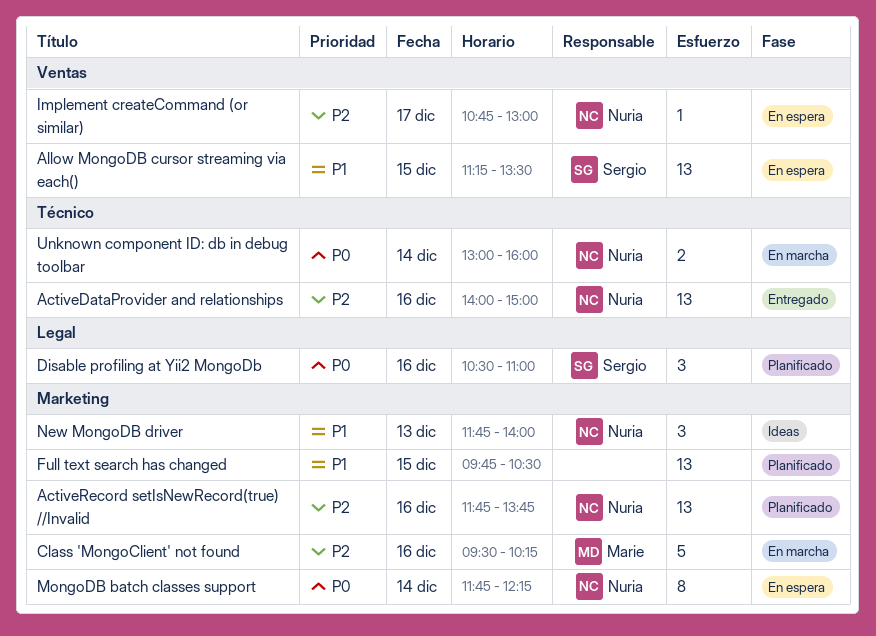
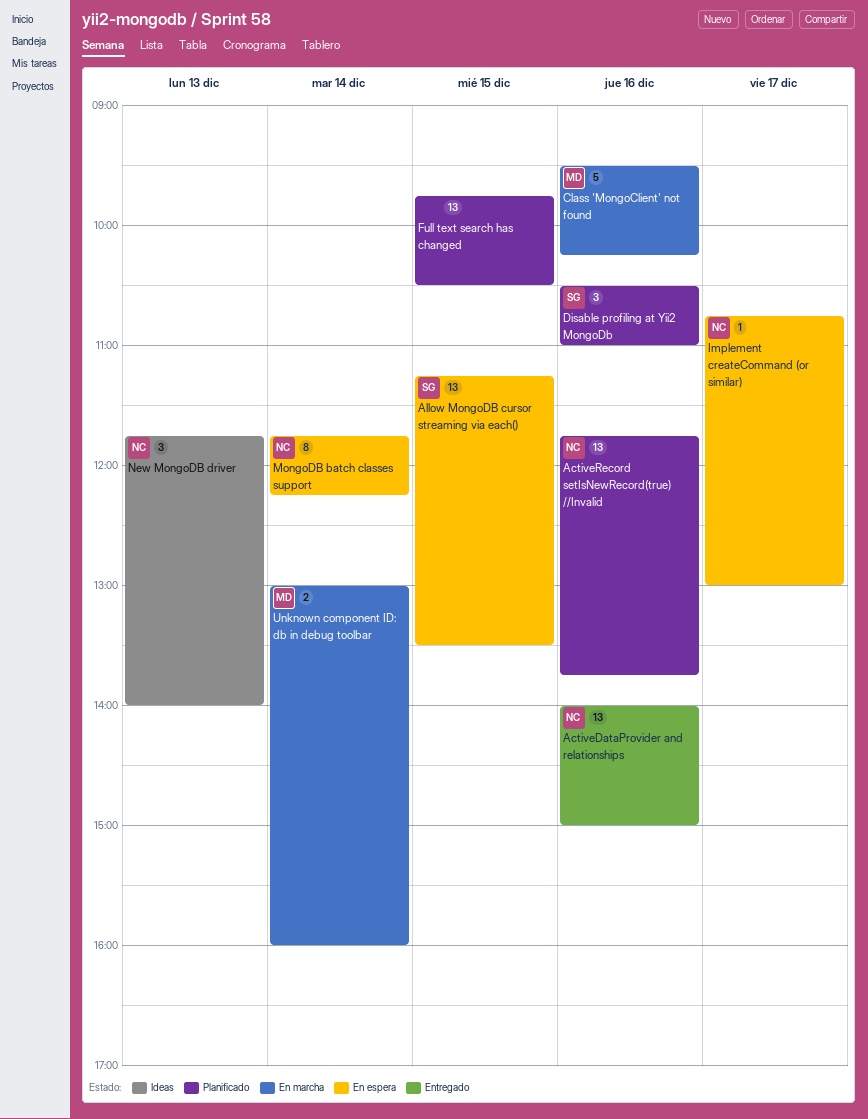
Unknown component ID: db in debug toolbar, owner: Nuria -> Marie

